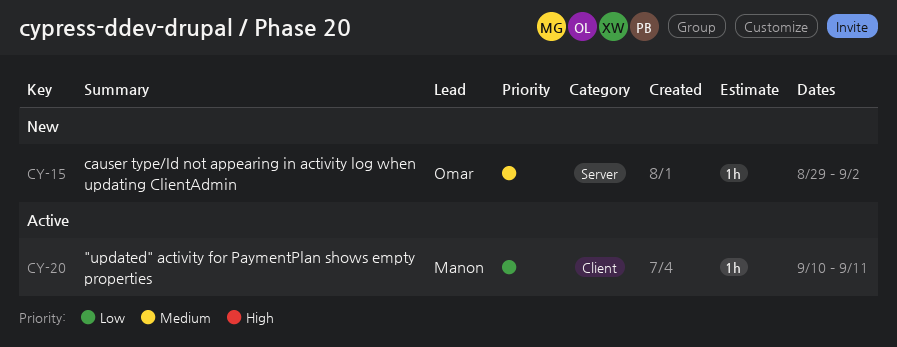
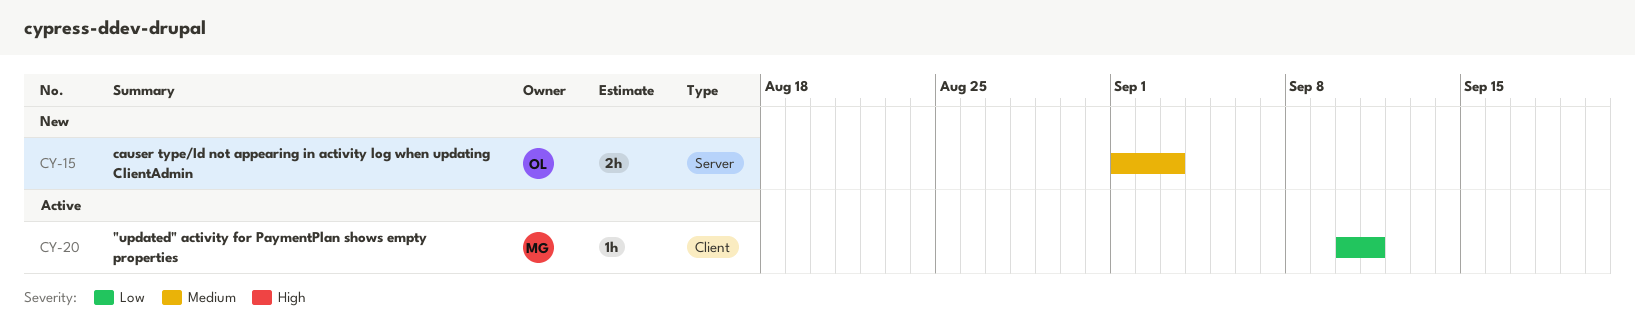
CY-15, estimate: 1h -> 2h
CY-15, start: Aug 29 -> Sep 1
CY-15, due: Sep 2 -> Sep 3

